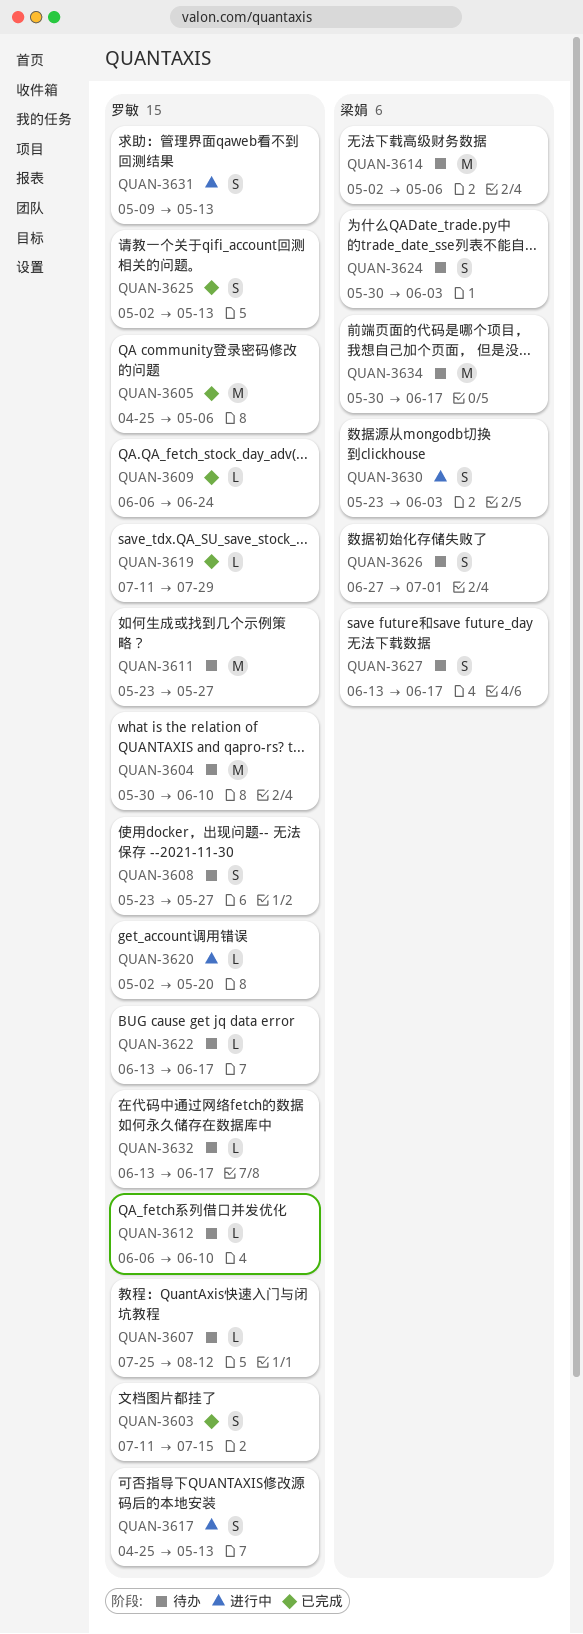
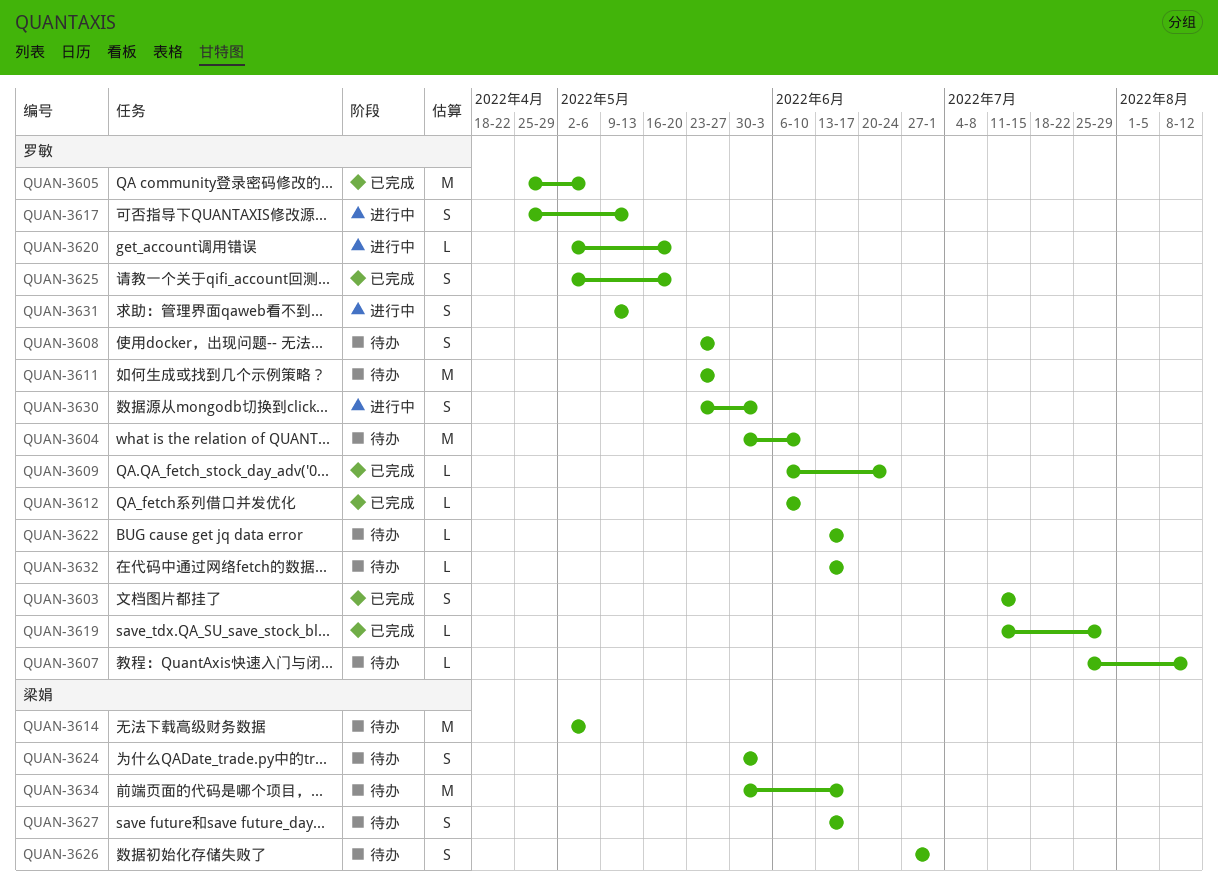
QUAN-3612, status: 待办 -> 已完成
QUAN-3625, due: May 13 -> May 20
QUAN-3630, owner: 梁娟 -> 罗敏

